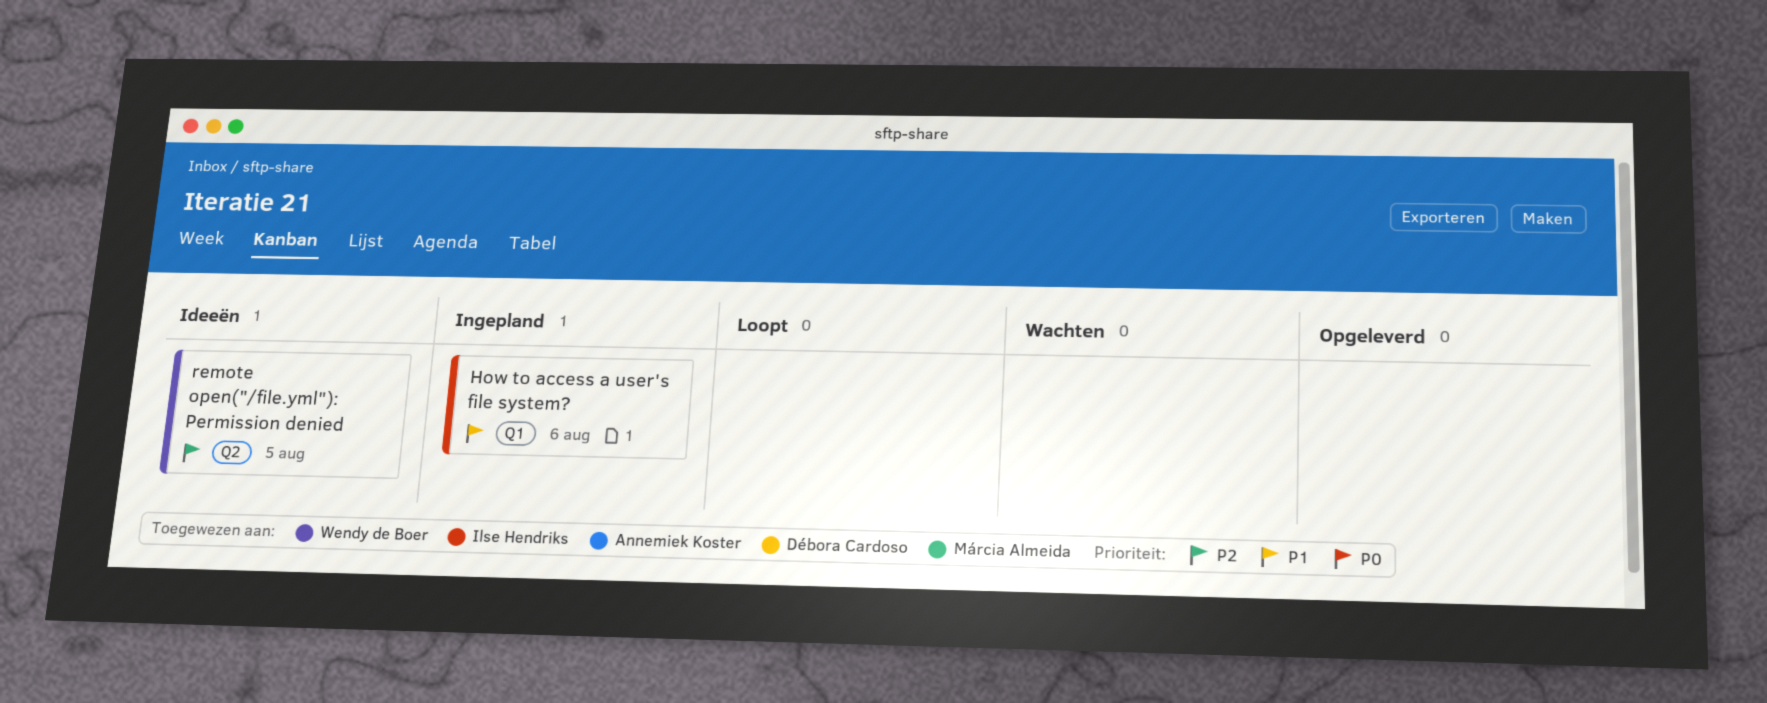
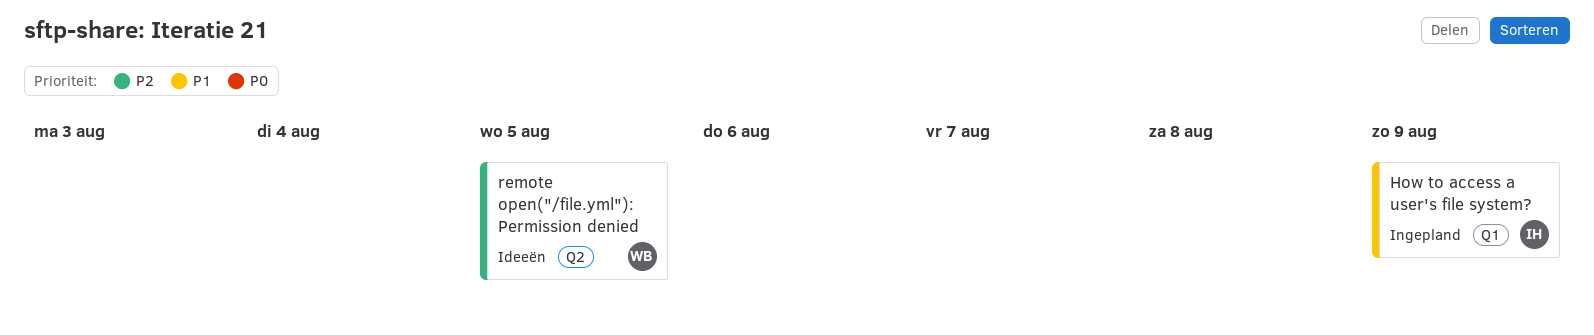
How to access a user's file system?, due: Aug 6 -> Aug 9

